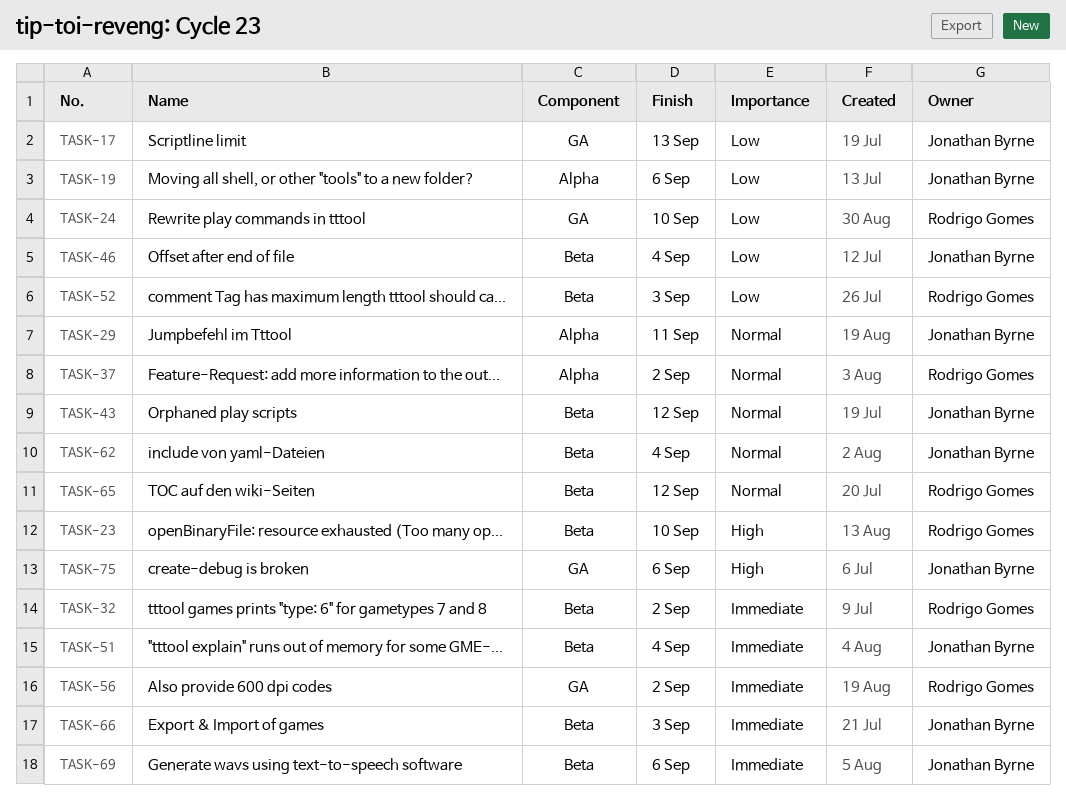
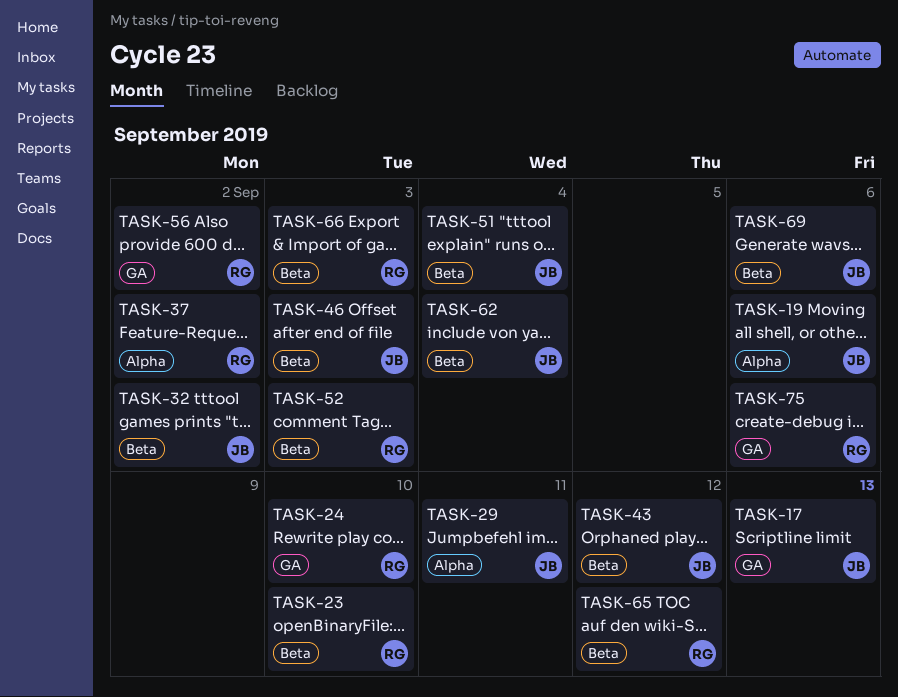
TASK-32, owner: Rodrigo Gomes -> Jonathan Byrne
TASK-46, due: Sep 4 -> Sep 3
TASK-66, owner: Jonathan Byrne -> Rodrigo Gomes
TASK-75, owner: Jonathan Byrne -> Rodrigo Gomes

